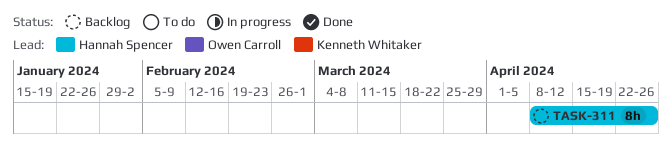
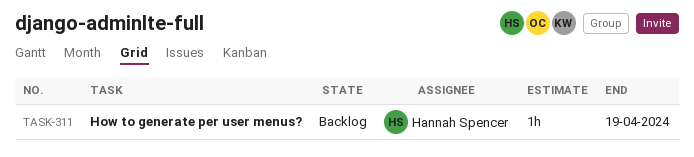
TASK-311, estimate: 8h -> 1h
TASK-311, due: Apr 26 -> Apr 19

